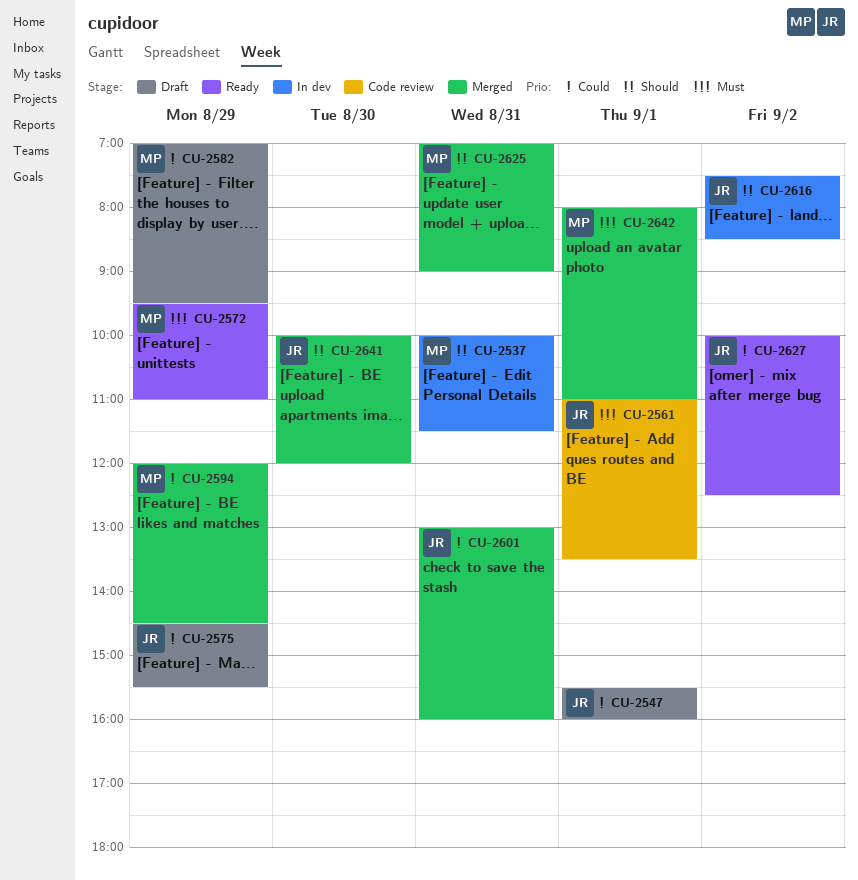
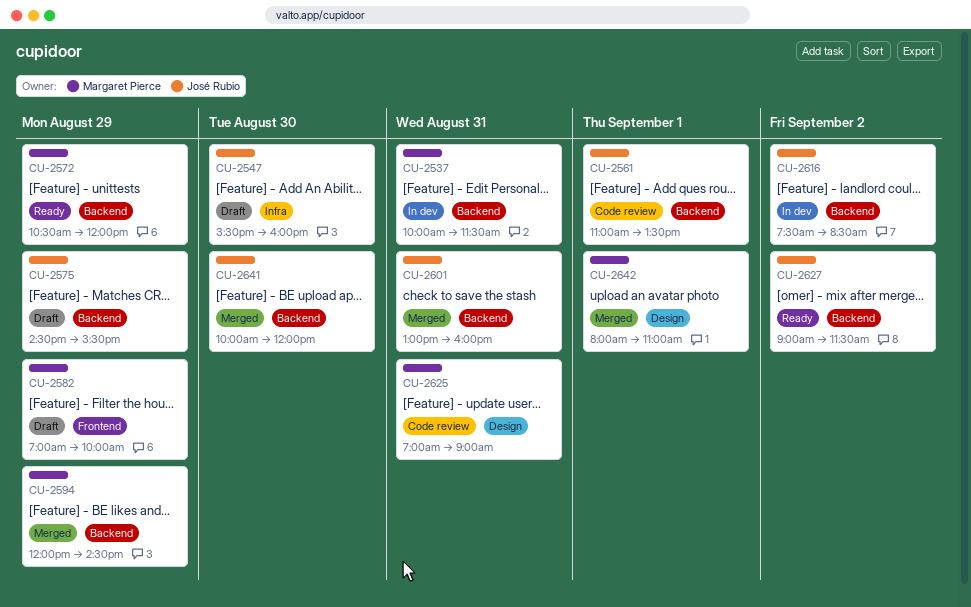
CU-2547, day: Sep 1 -> Aug 30
CU-2572, begins: 09:30 -> 10:30
CU-2572, ends: 11:00 -> 12:00
CU-2582, ends: 09:30 -> 10:00
CU-2625, status: Merged -> Code review
CU-2627, begins: 10:00 -> 09:00
CU-2627, ends: 12:30 -> 11:30

